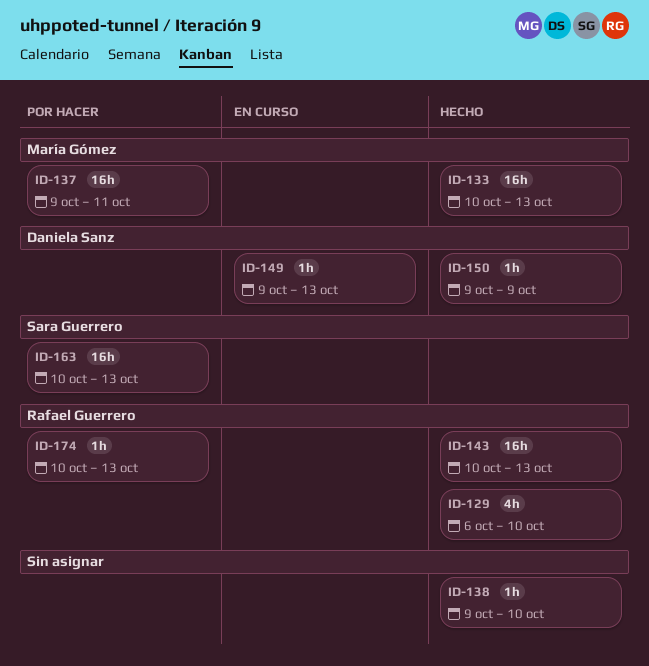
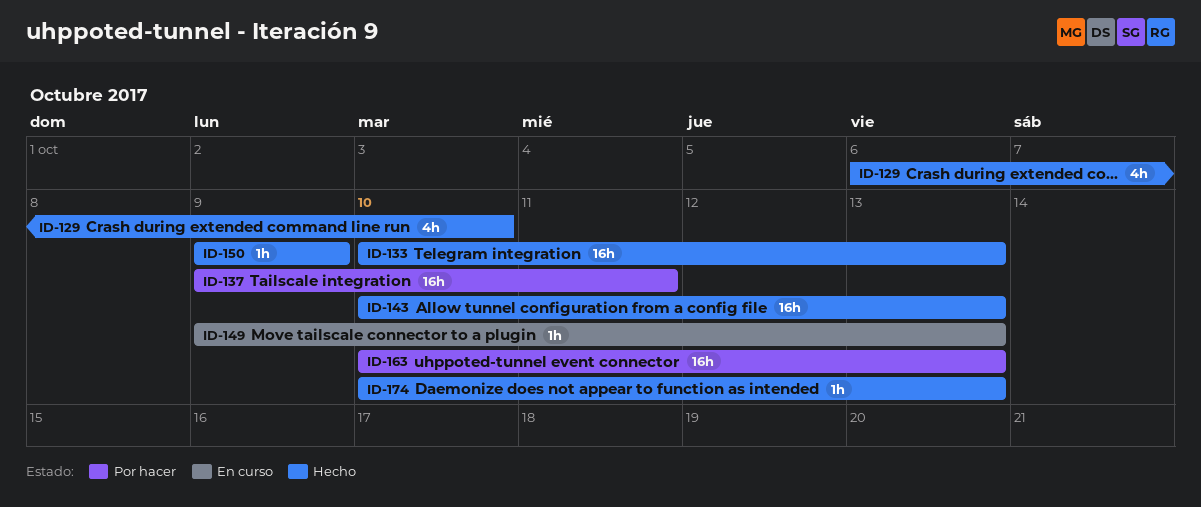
ID-138: present -> none
ID-174, status: Por hacer -> Hecho

